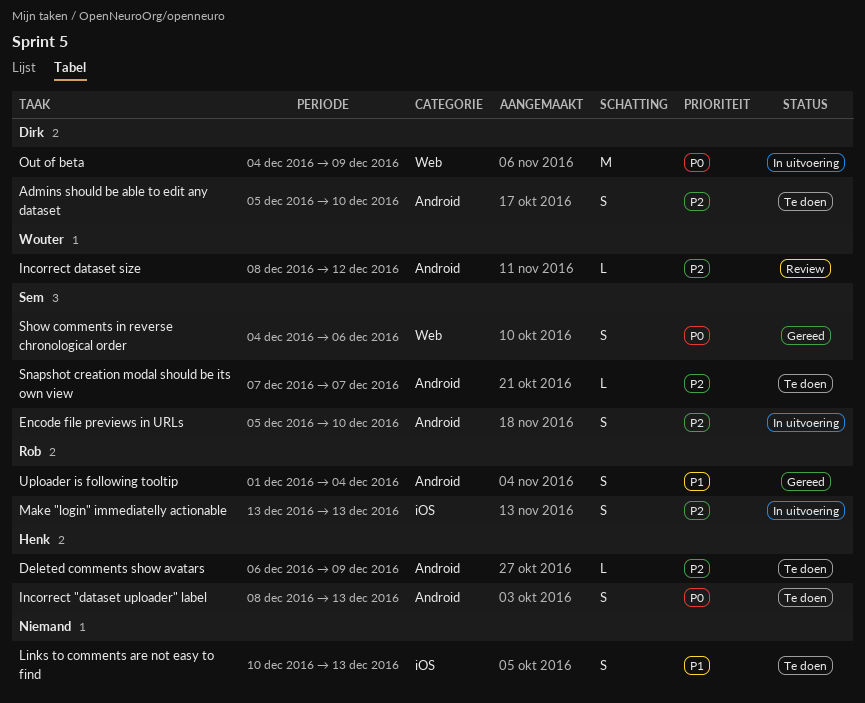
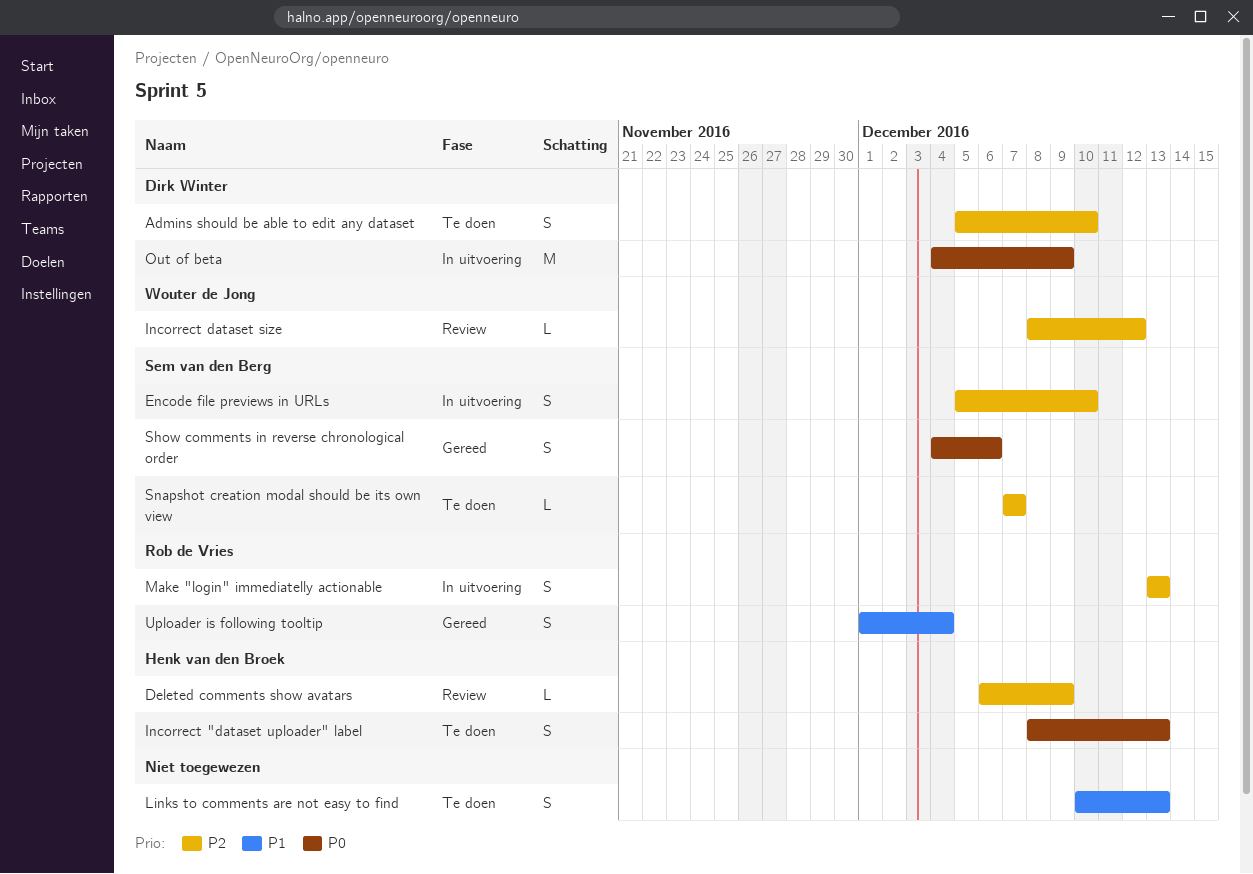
Deleted comments show avatars, status: Te doen -> Review

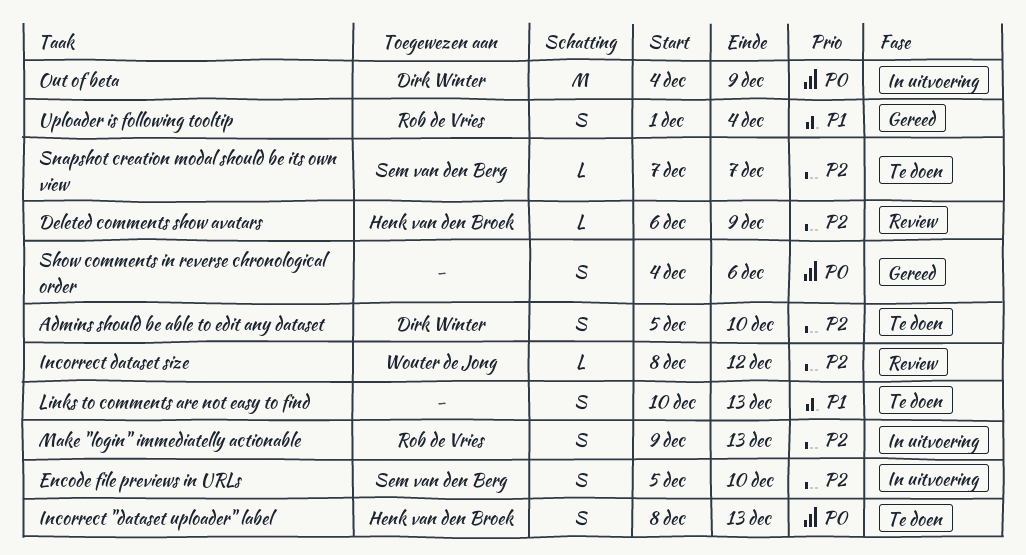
Make "login" immediatelly actionable, start: Dec 13 -> Dec 9
Show comments in reverse chronological order, owner: Sem van den Berg -> none

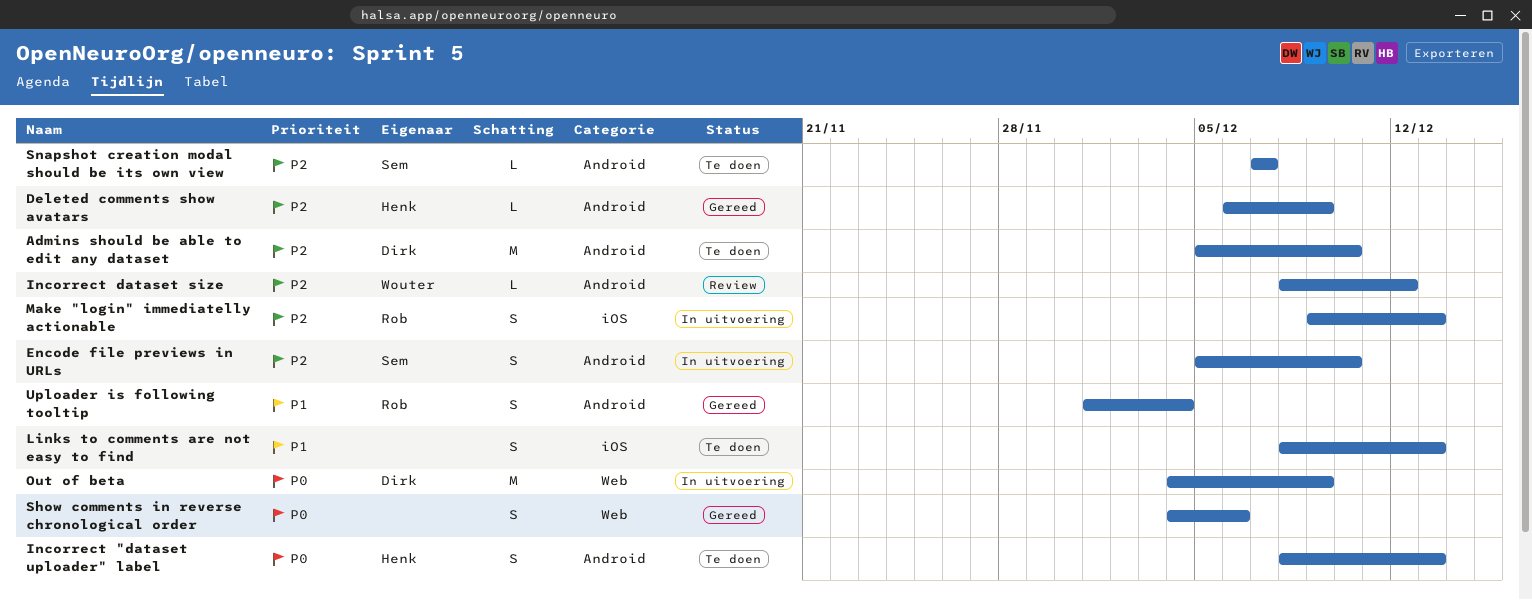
Admins should be able to edit any dataset, estimate: S -> M
Deleted comments show avatars, status: Review -> Gereed
Links to comments are not easy to find, start: Dec 10 -> Dec 8

